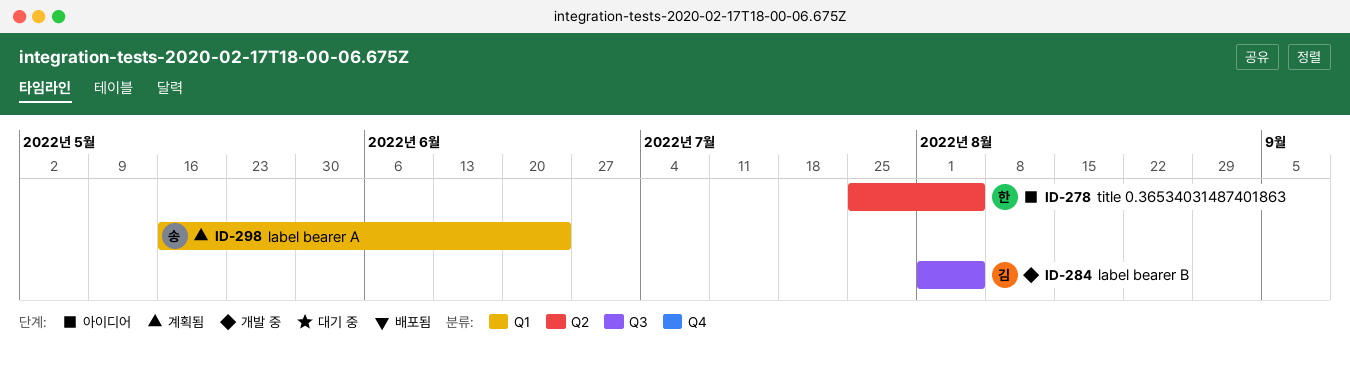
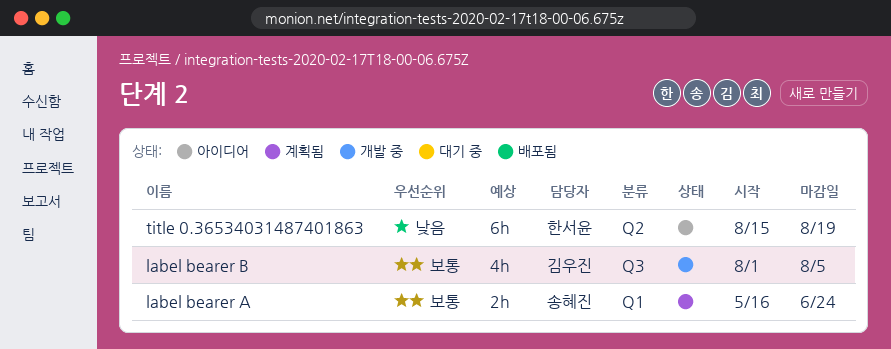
title 0.36534031487401863, start: Jul 25 -> Aug 15
title 0.36534031487401863, due: Aug 5 -> Aug 19

